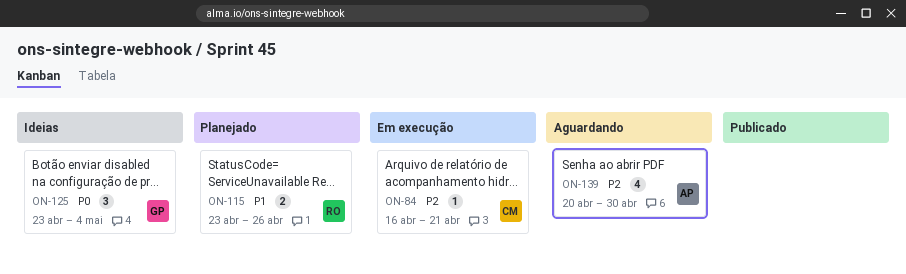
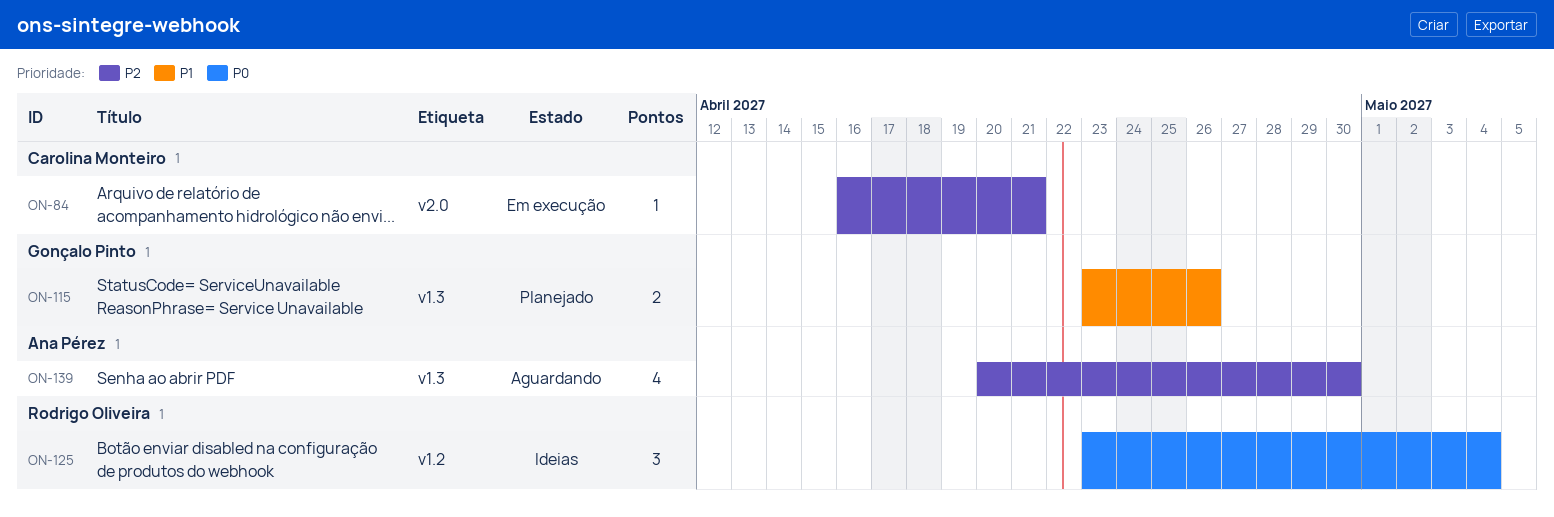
ON-115, owner: Rodrigo Oliveira -> Gonçalo Pinto
ON-125, owner: Gonçalo Pinto -> Rodrigo Oliveira

